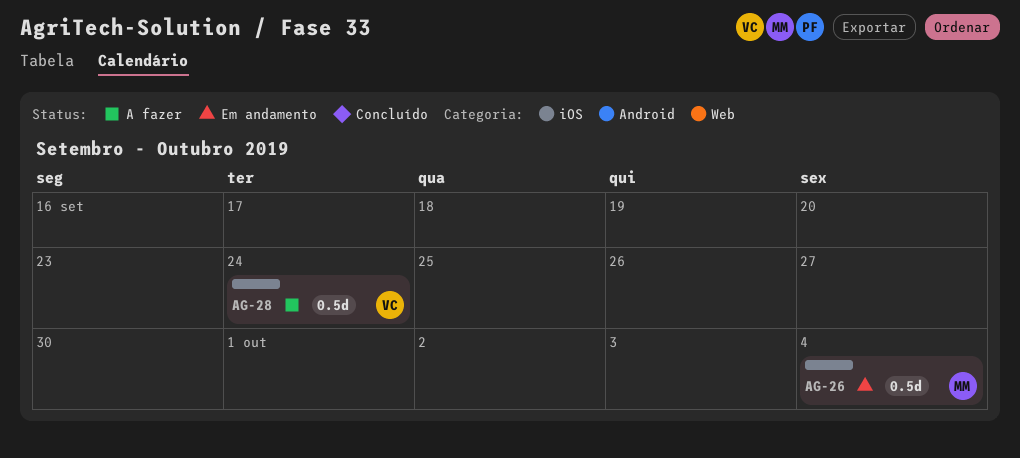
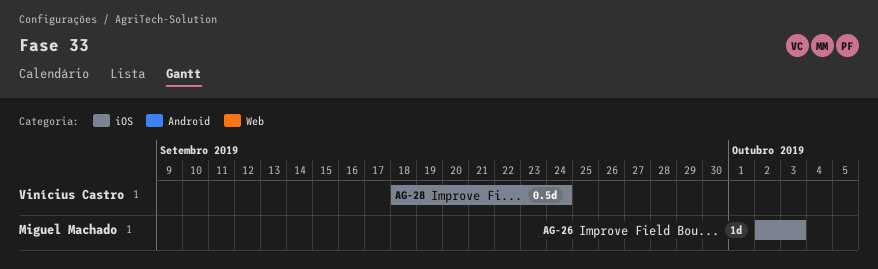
AG-26, estimate: 0.5d -> 1d
AG-26, due: Oct 4 -> Oct 3

